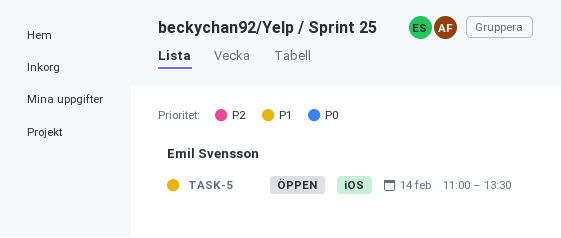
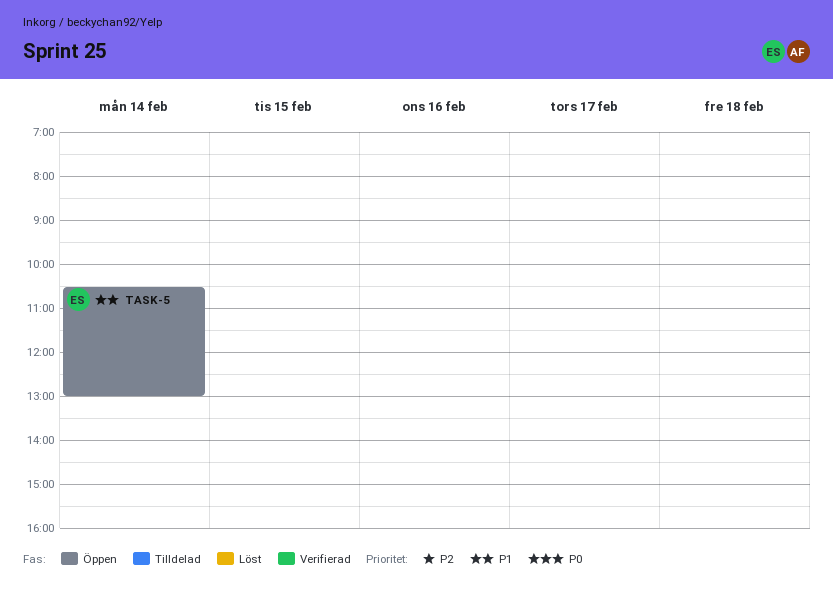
TASK-5, begins: 11:00 -> 10:30
TASK-5, ends: 13:30 -> 13:00

